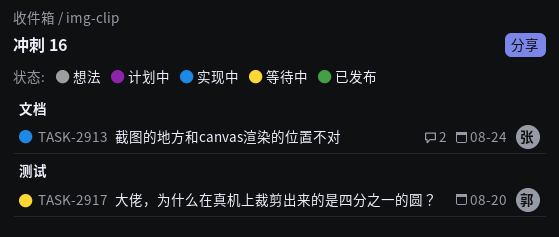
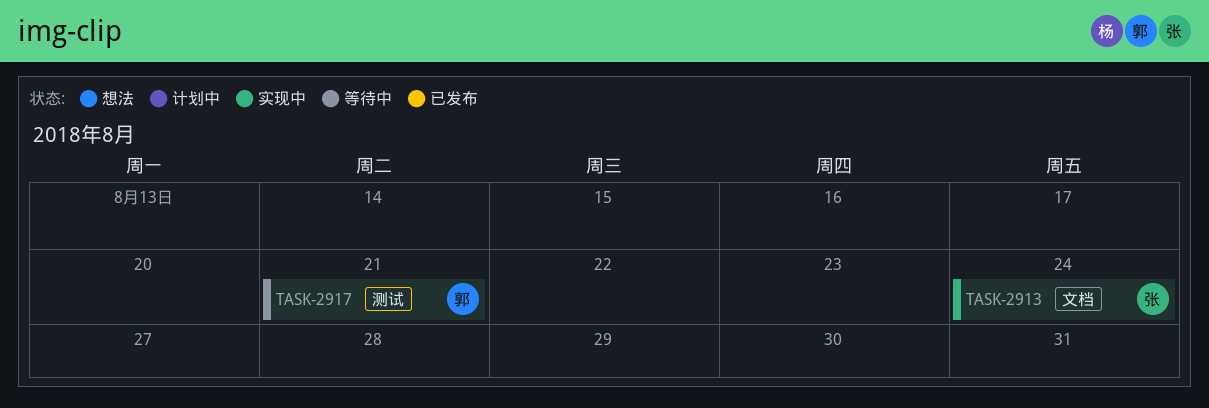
TASK-2917, due: Aug 20 -> Aug 21

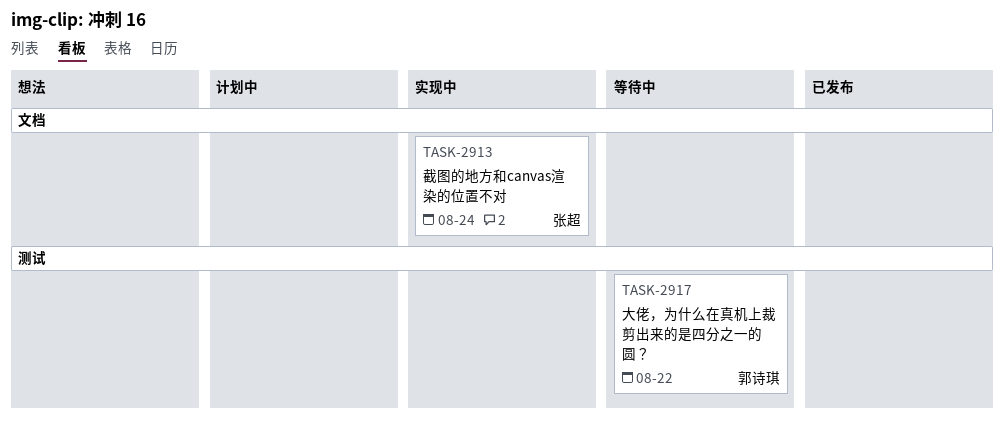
TASK-2917, due: Aug 21 -> Aug 22

